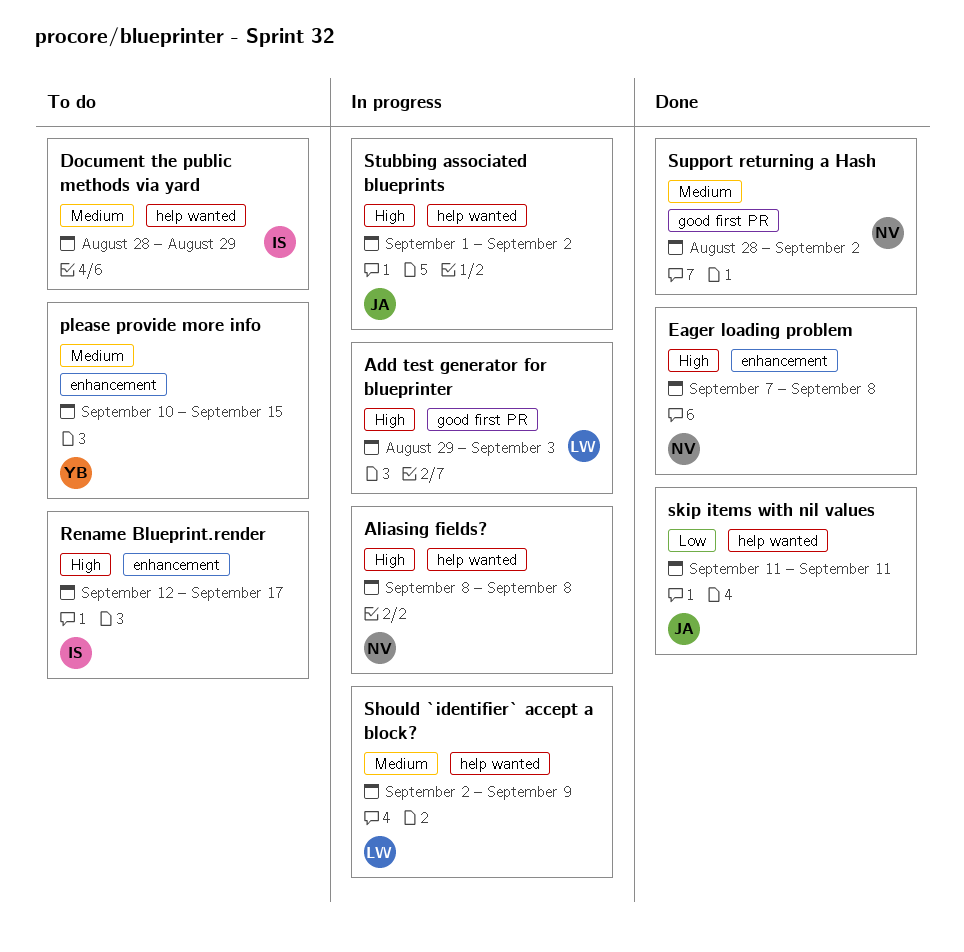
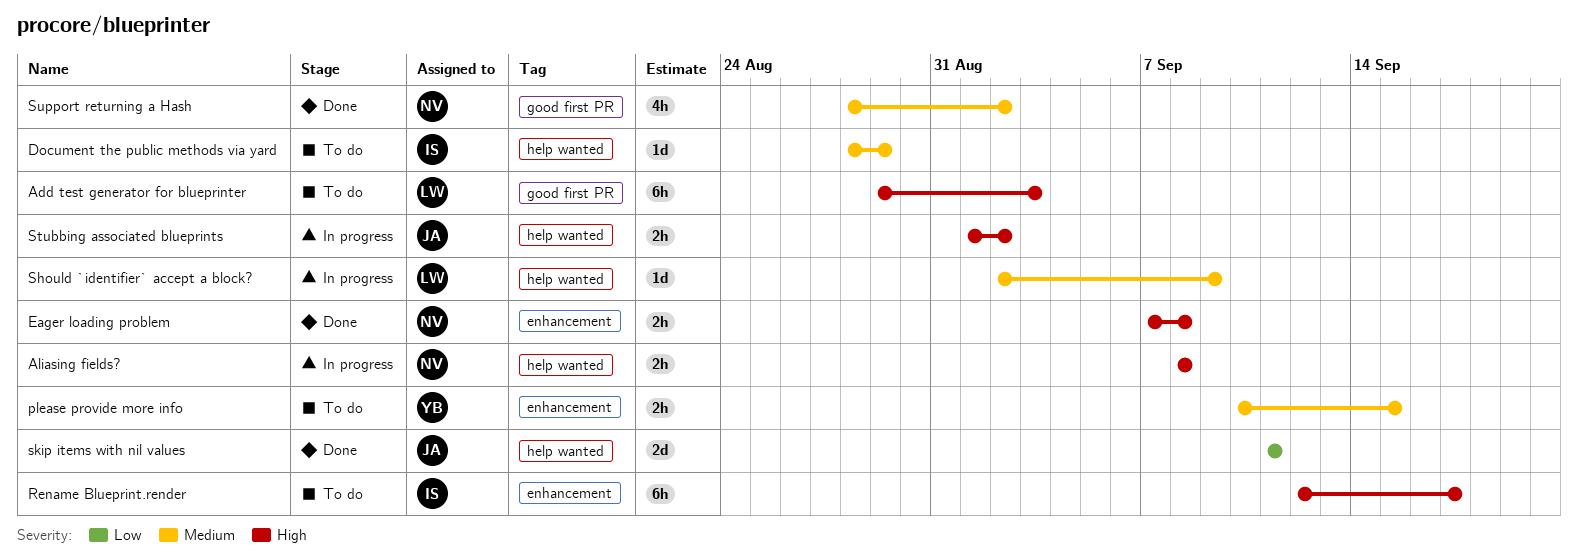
Add test generator for blueprinter, status: In progress -> To do

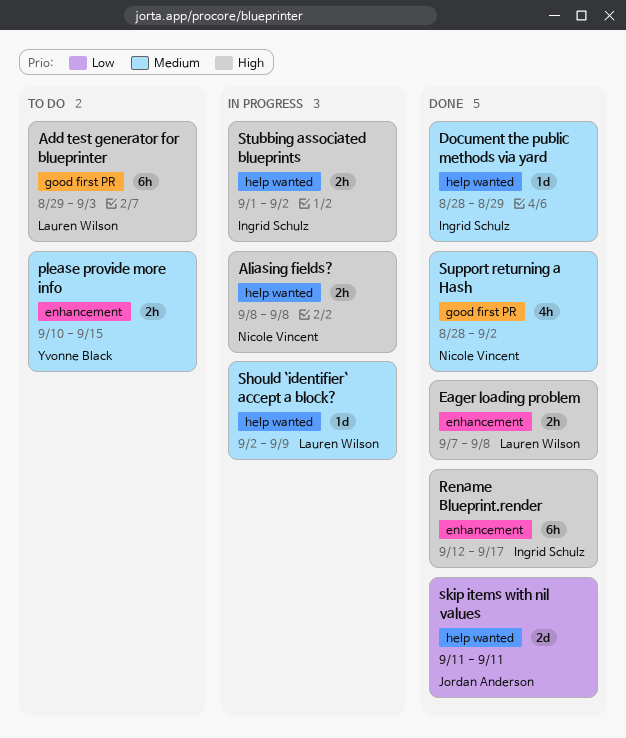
Document the public methods via yard, status: To do -> Done
Eager loading problem, owner: Nicole Vincent -> Lauren Wilson
Rename Blueprint.render, status: To do -> Done
Stubbing associated blueprints, owner: Jordan Anderson -> Ingrid Schulz

